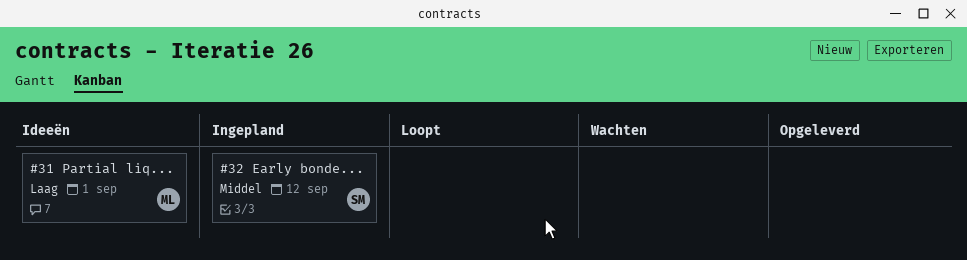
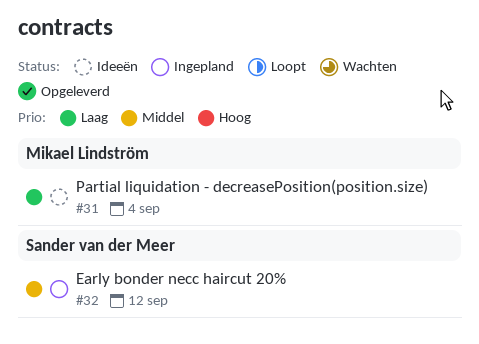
#31, due: Sep 1 -> Sep 4

